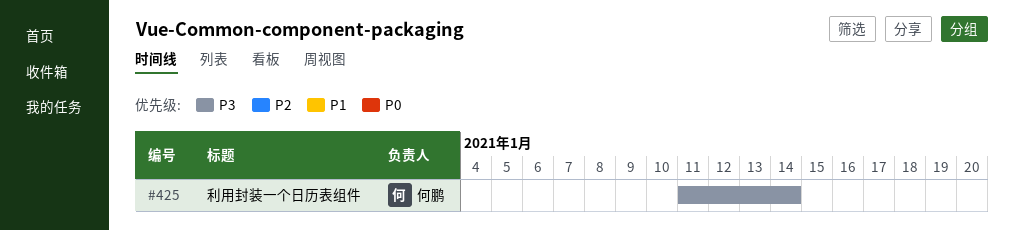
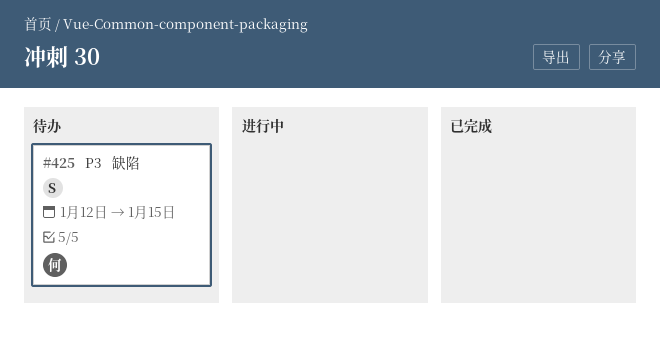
#425, start: Jan 11 -> Jan 12
#425, due: Jan 14 -> Jan 15

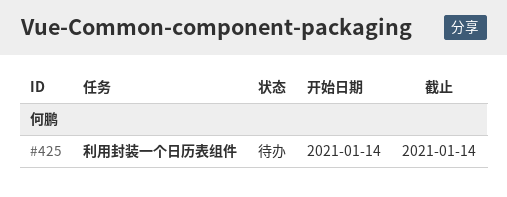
#425, start: Jan 12 -> Jan 14
#425, due: Jan 15 -> Jan 14

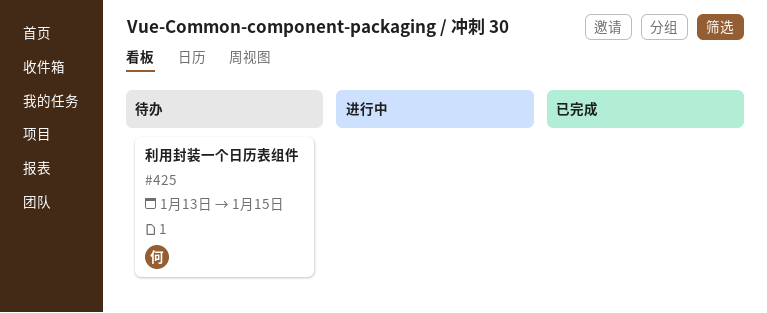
#425, start: Jan 14 -> Jan 13
#425, due: Jan 14 -> Jan 15

